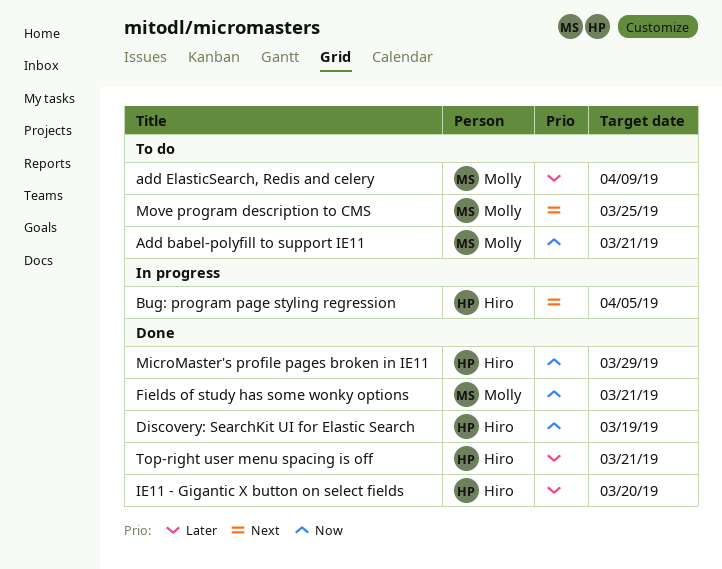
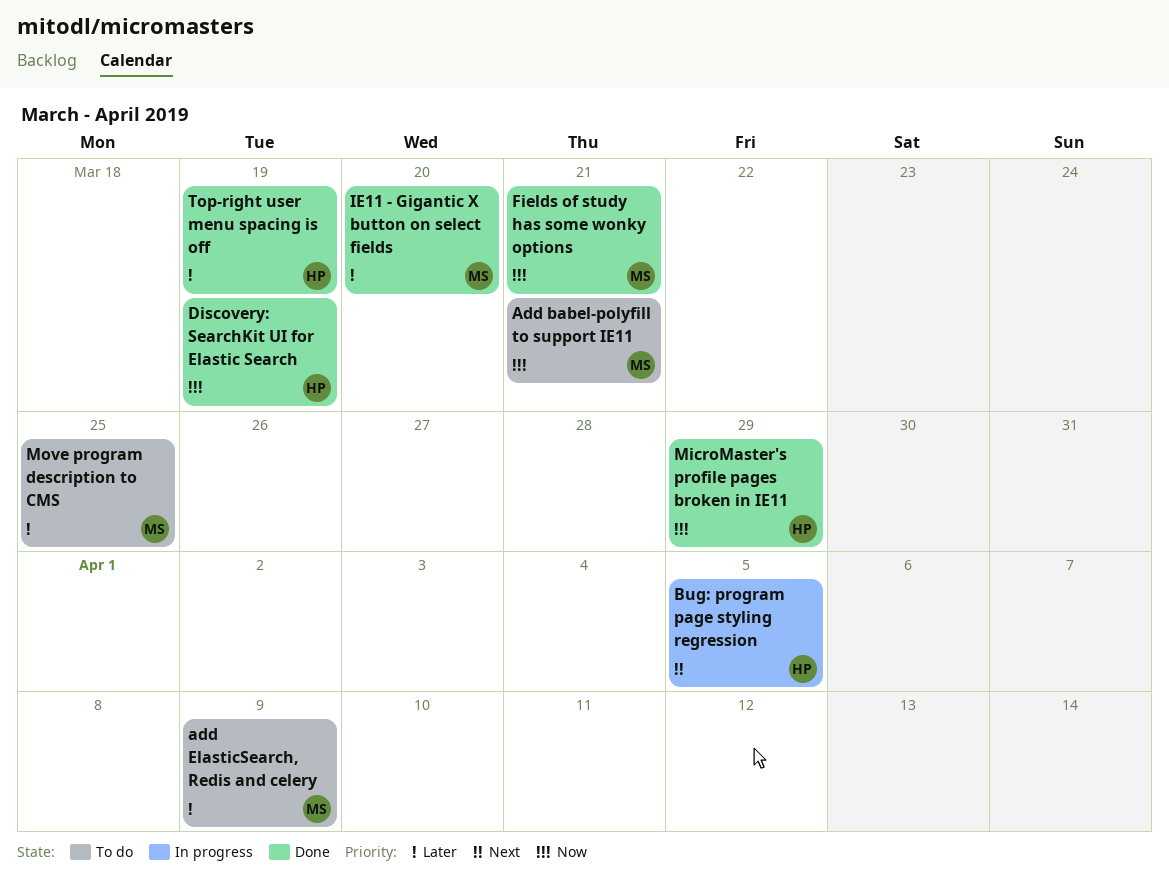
IE11 - Gigantic X button on select fields, owner: Hiro -> Molly
Move program description to CMS, priority: Next -> Later
Top-right user menu spacing is off, due: Mar 21 -> Mar 19

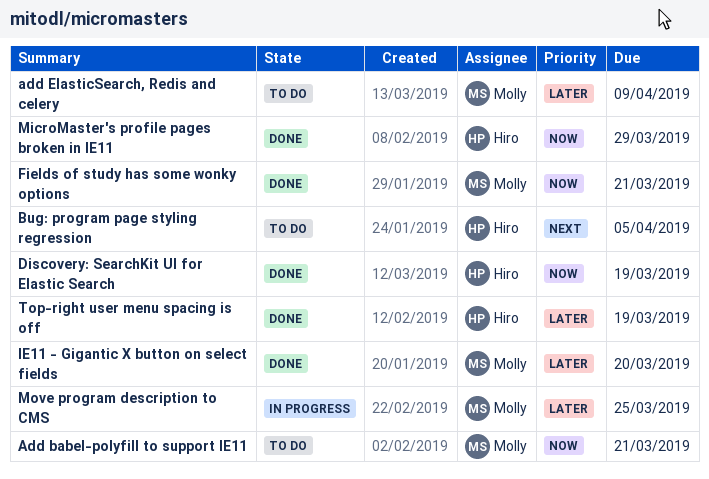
Bug: program page styling regression, status: In progress -> To do
Move program description to CMS, status: To do -> In progress

